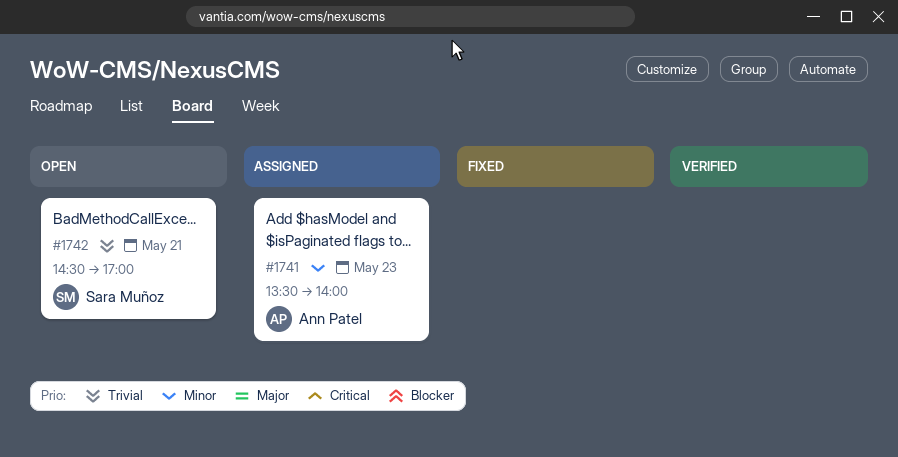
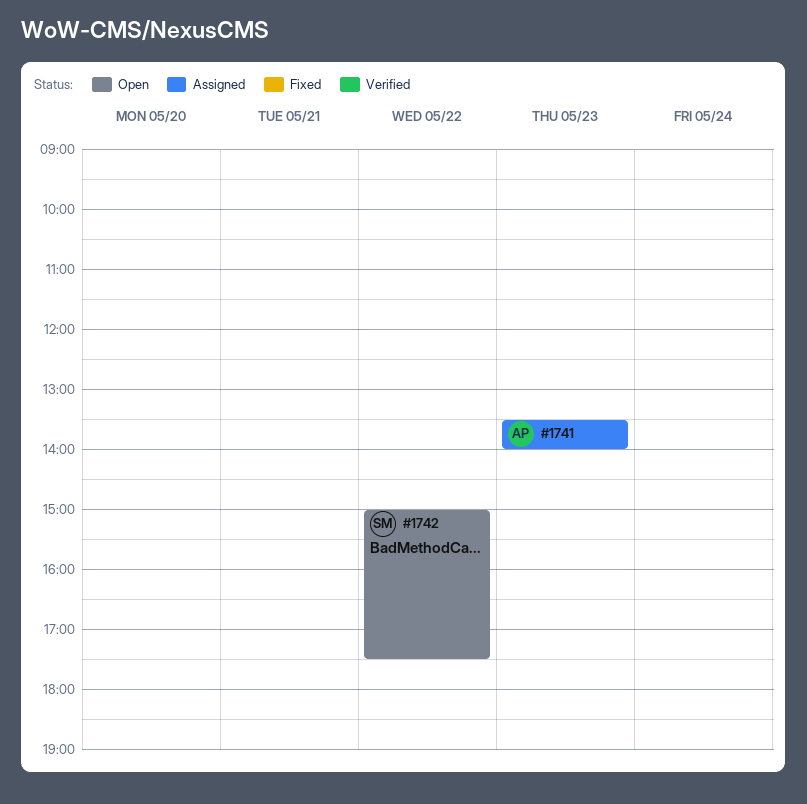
#1742, day: May 21 -> May 22
#1742, begins: 14:30 -> 15:00
#1742, ends: 17:00 -> 17:30

